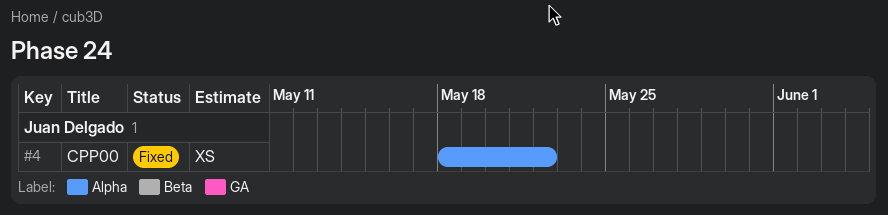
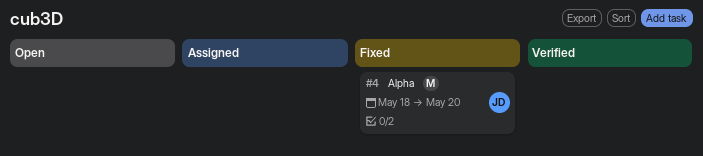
#4, estimate: XS -> M
#4, due: May 22 -> May 20

